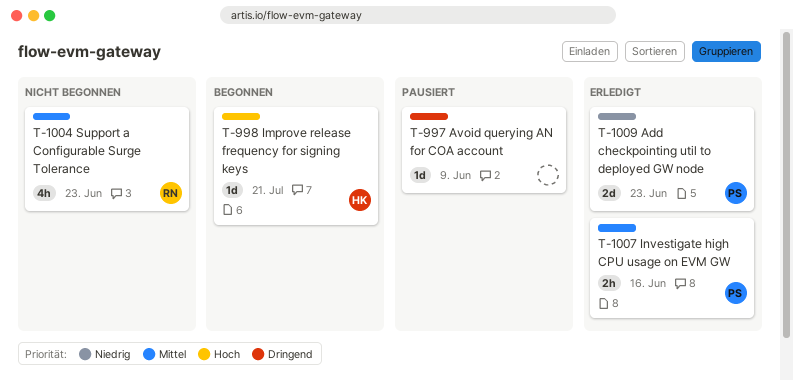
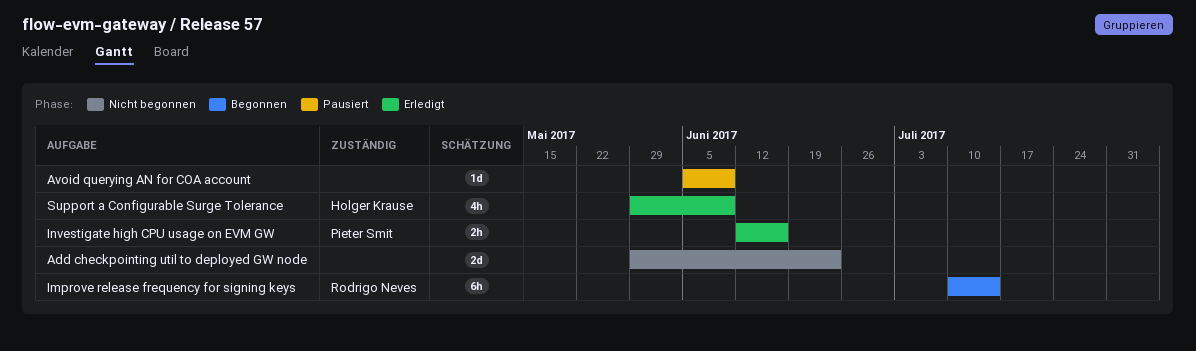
Add checkpointing util to deployed GW node, status: Erledigt -> Nicht begonnen
Add checkpointing util to deployed GW node, owner: Pieter Smit -> none
Improve release frequency for signing keys, owner: Holger Krause -> Rodrigo Neves
Improve release frequency for signing keys, estimate: 1d -> 6h
Improve release frequency for signing keys, due: Jul 21 -> Jul 14
Support a Configurable Surge Tolerance, status: Nicht begonnen -> Erledigt
Support a Configurable Surge Tolerance, owner: Rodrigo Neves -> Holger Krause
Support a Configurable Surge Tolerance, due: Jun 23 -> Jun 9

